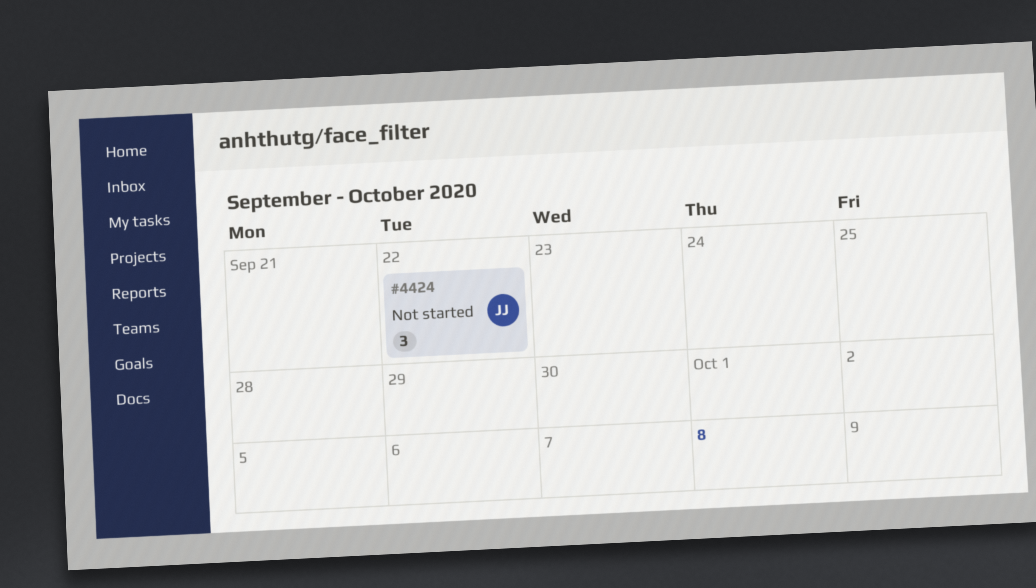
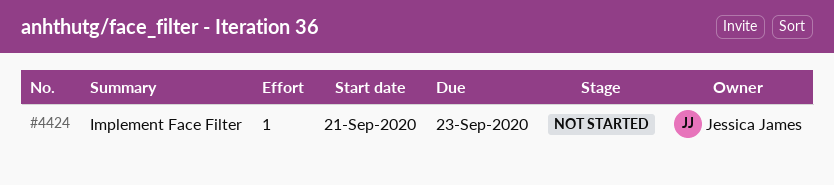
#4424, estimate: 3 -> 1
#4424, due: Sep 22 -> Sep 23

